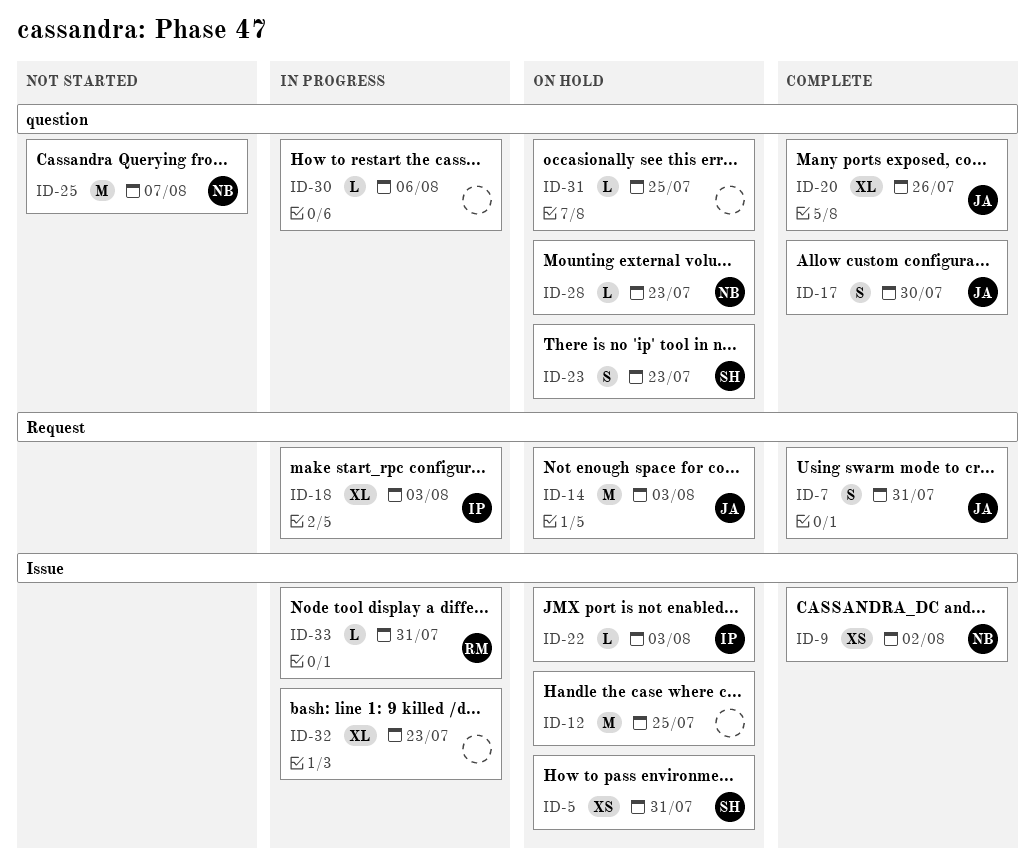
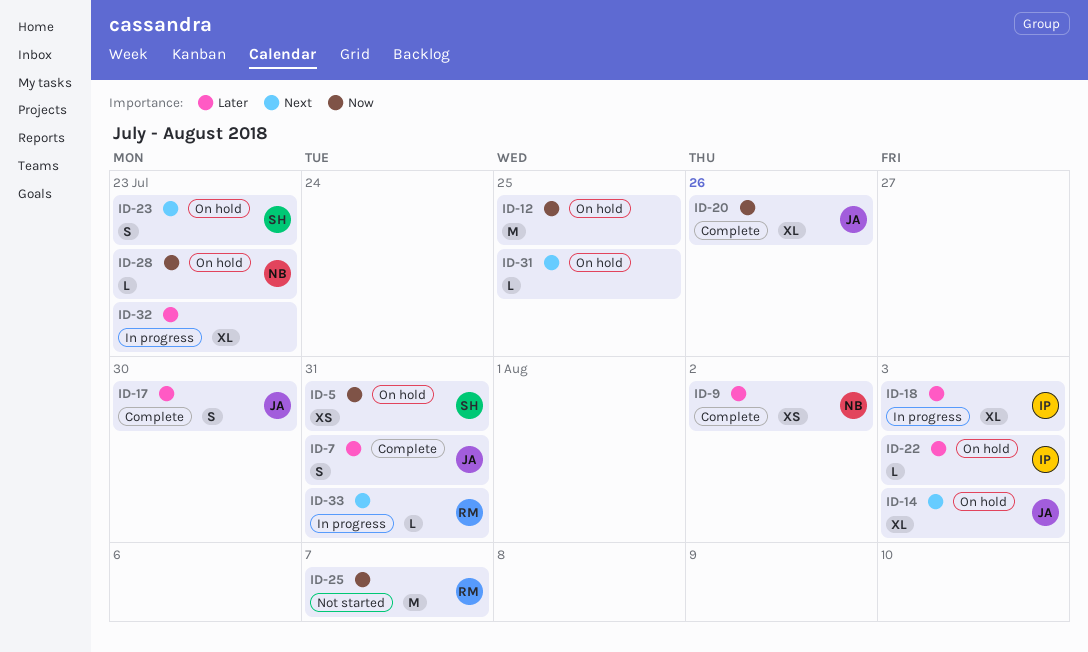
ID-14, estimate: M -> XL
ID-25, owner: NB -> RM
ID-30: present -> none

